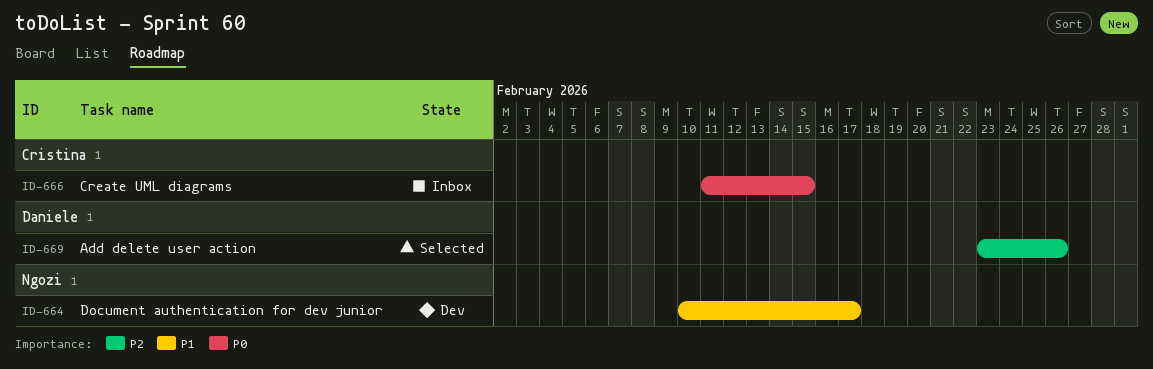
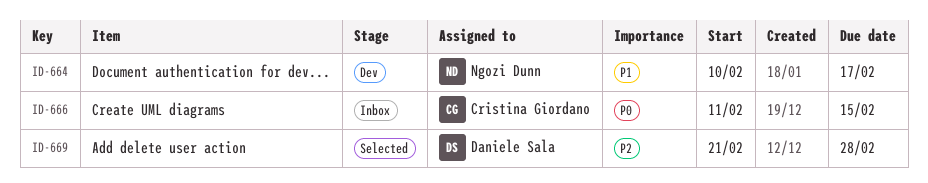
ID-669, start: Feb 23 -> Feb 21
ID-669, due: Feb 26 -> Feb 28

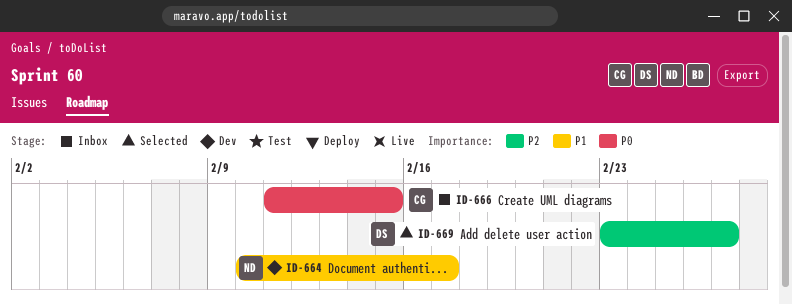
ID-669, start: Feb 21 -> Feb 23
ID-669, due: Feb 28 -> Feb 27

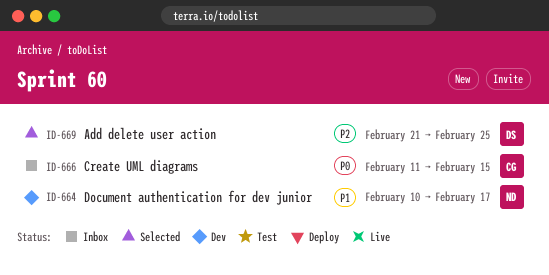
ID-669, start: Feb 23 -> Feb 21
ID-669, due: Feb 27 -> Feb 25

